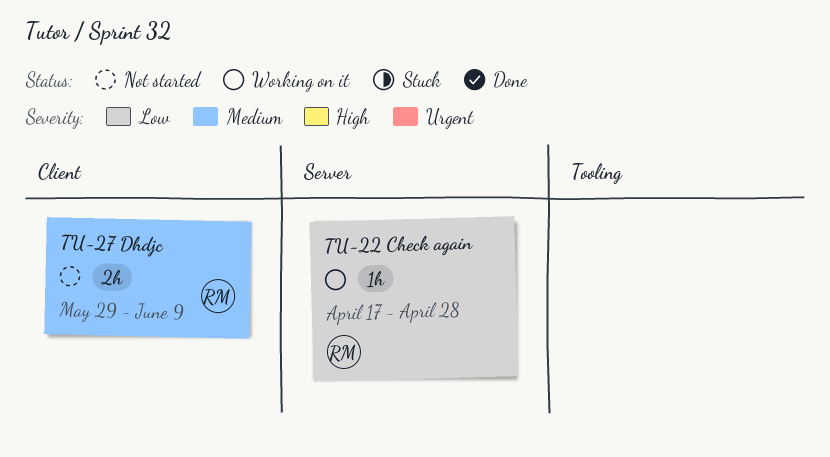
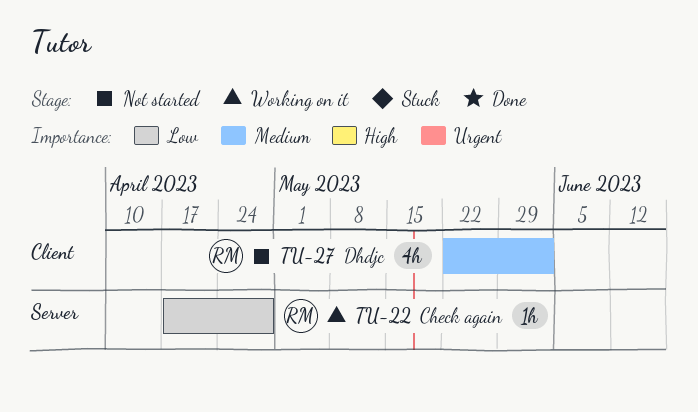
TU-27, estimate: 2h -> 4h
TU-27, start: May 29 -> May 22
TU-27, due: Jun 9 -> Jun 2

